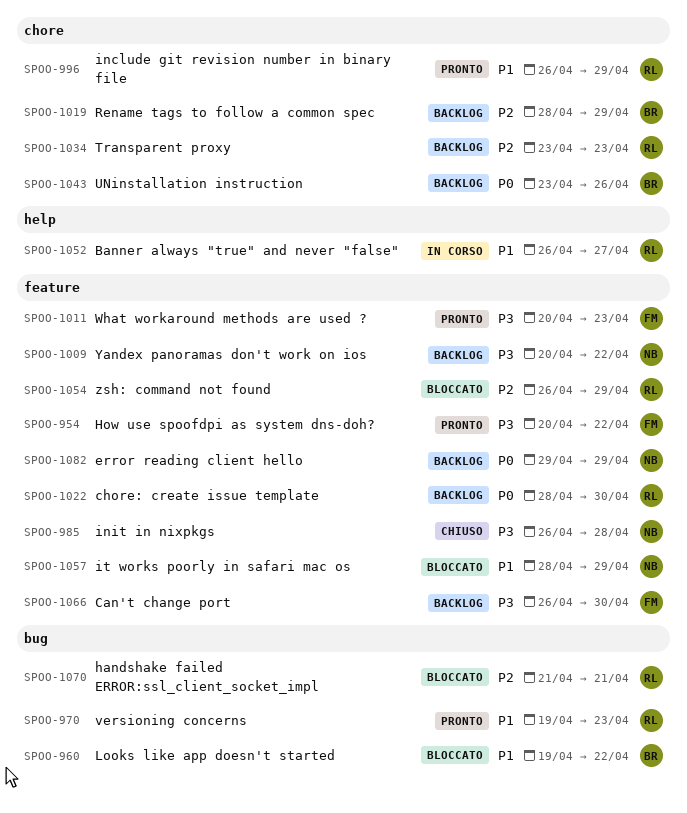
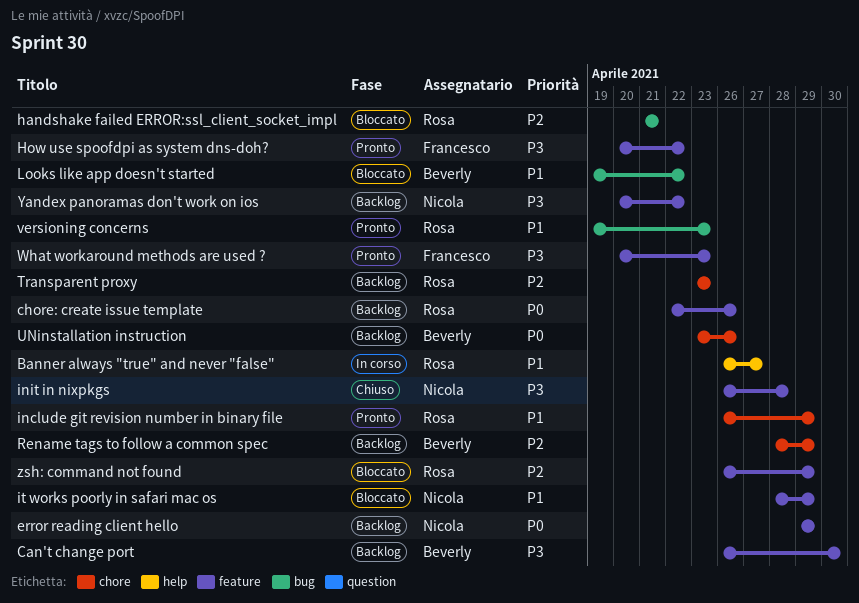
Can't change port, owner: Francesco -> Beverly
chore: create issue template, start: Apr 28 -> Apr 22
chore: create issue template, due: Apr 30 -> Apr 26

